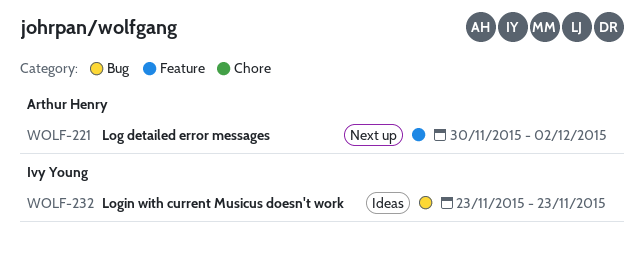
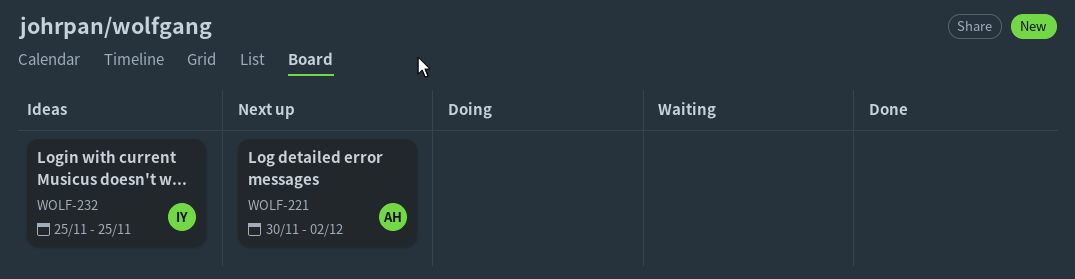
WOLF-232, start: Nov 23 -> Nov 25
WOLF-232, due: Nov 23 -> Nov 25

